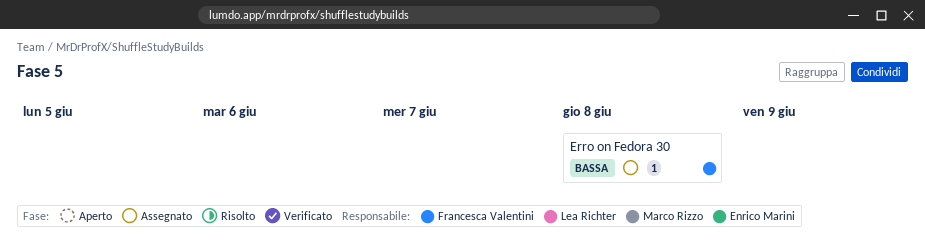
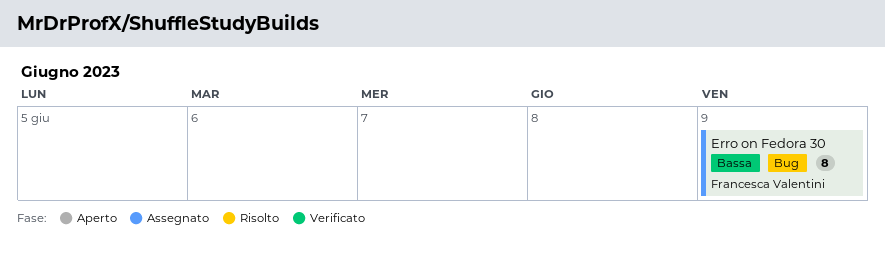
Erro on Fedora 30, estimate: 1 -> 8
Erro on Fedora 30, due: Jun 8 -> Jun 9

